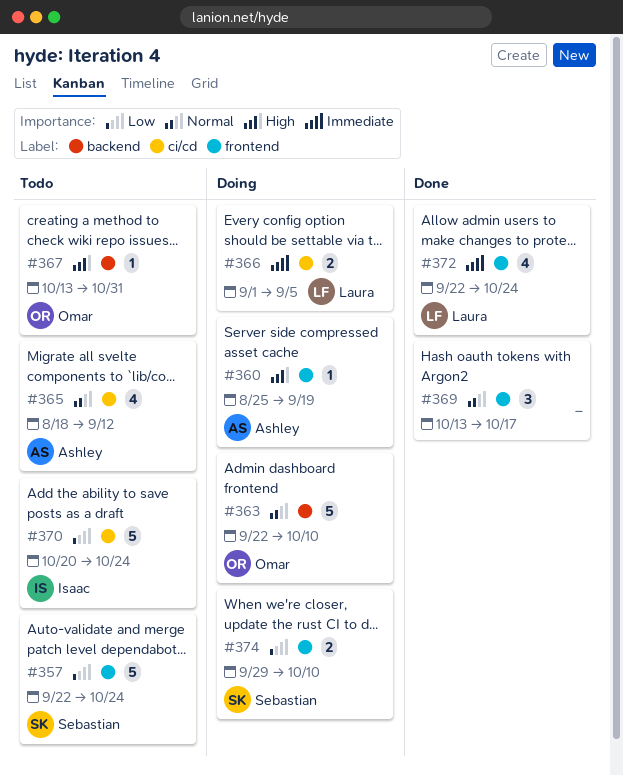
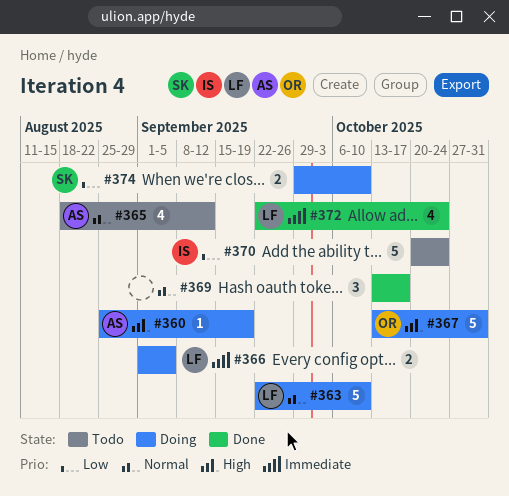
#357: present -> none
#363, owner: Omar -> Laura
#367, status: Todo -> Doing
#367, estimate: 1 -> 5

